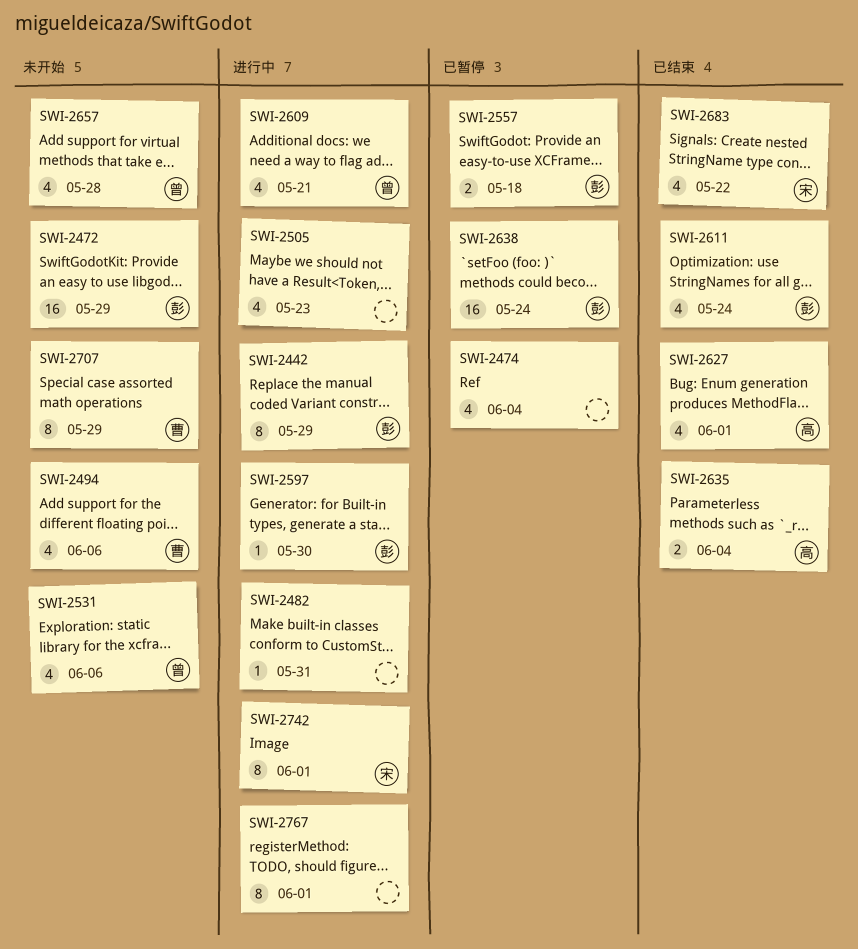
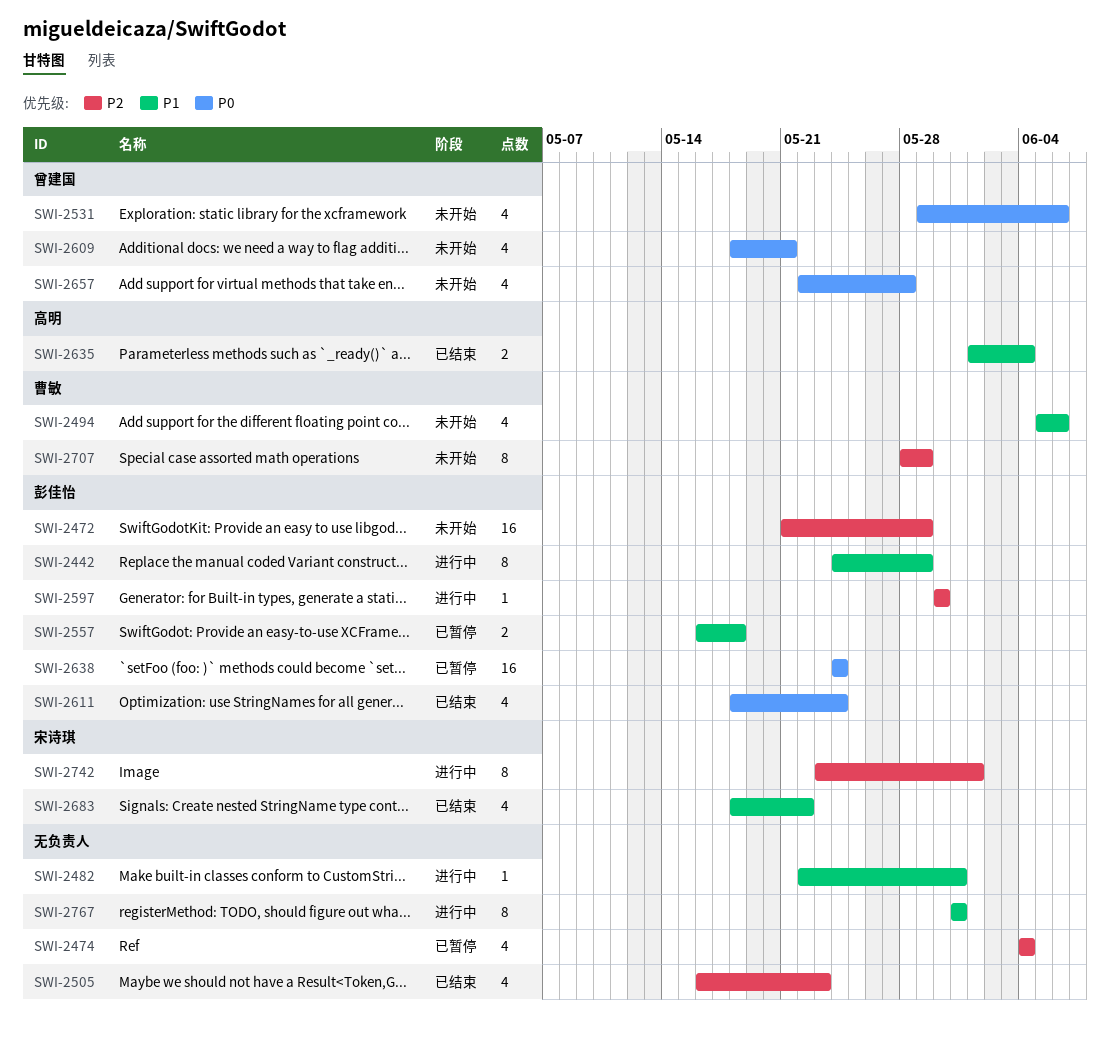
SWI-2505, status: 进行中 -> 已结束
SWI-2609, status: 进行中 -> 未开始
SWI-2627: present -> none
SWI-2767, due: Jun 1 -> May 31

